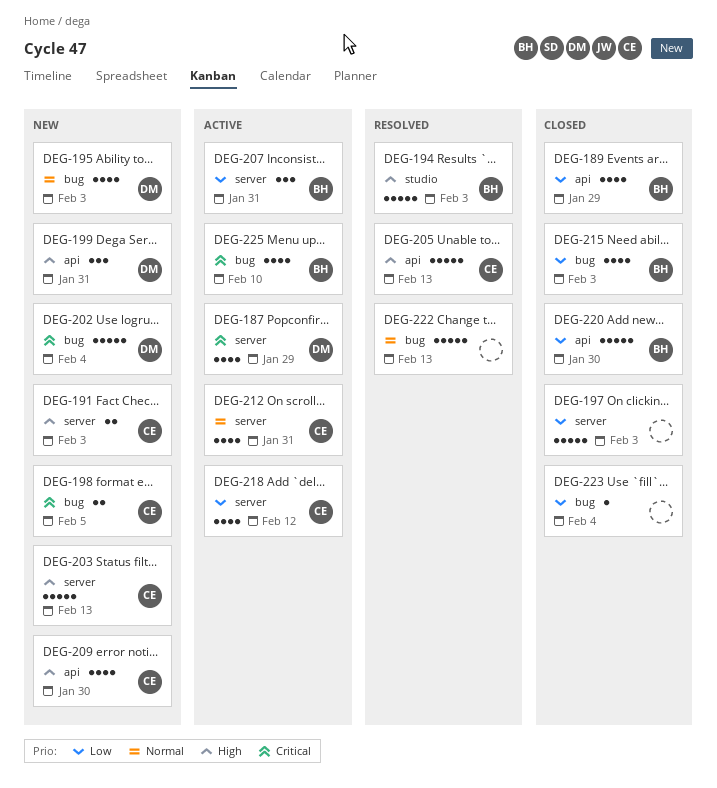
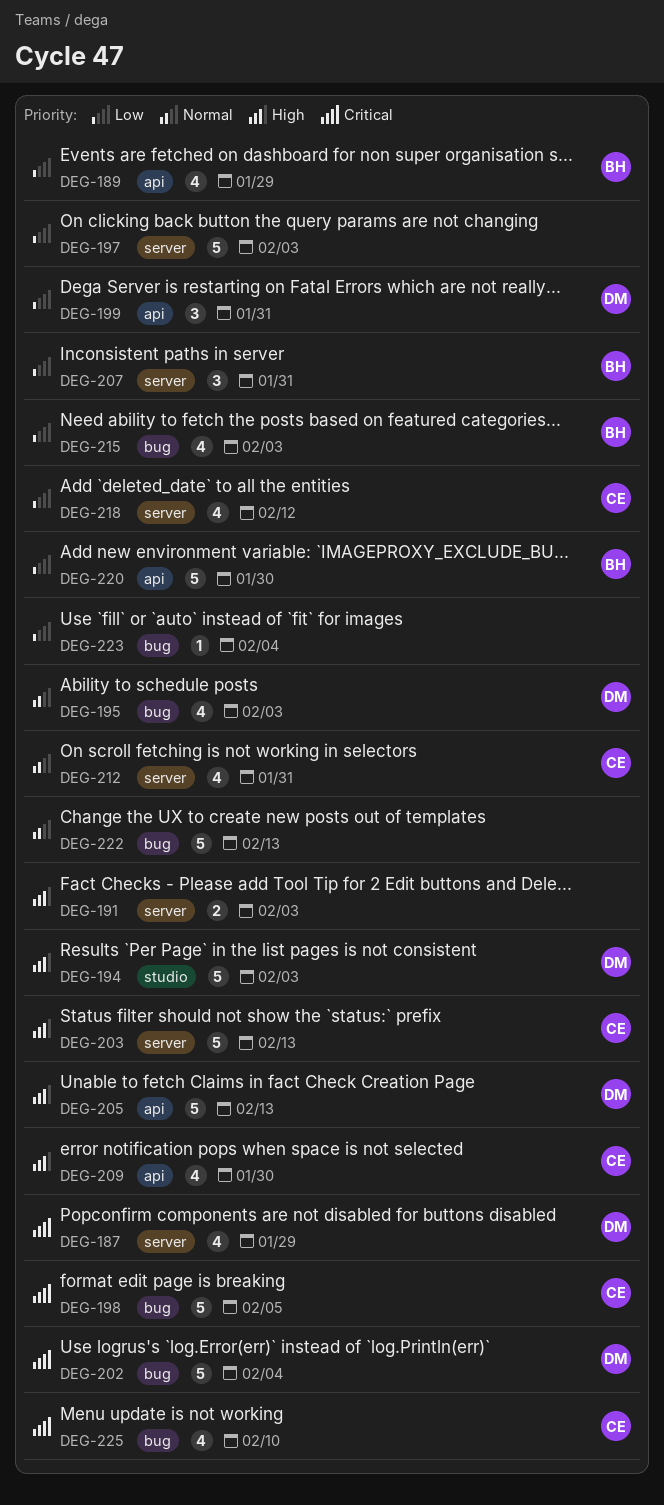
DEG-191, owner: CE -> none
DEG-194, owner: BH -> DM
DEG-198, estimate: 2 -> 5
DEG-199, priority: High -> Low
DEG-205, owner: CE -> DM
DEG-225, owner: BH -> CE

